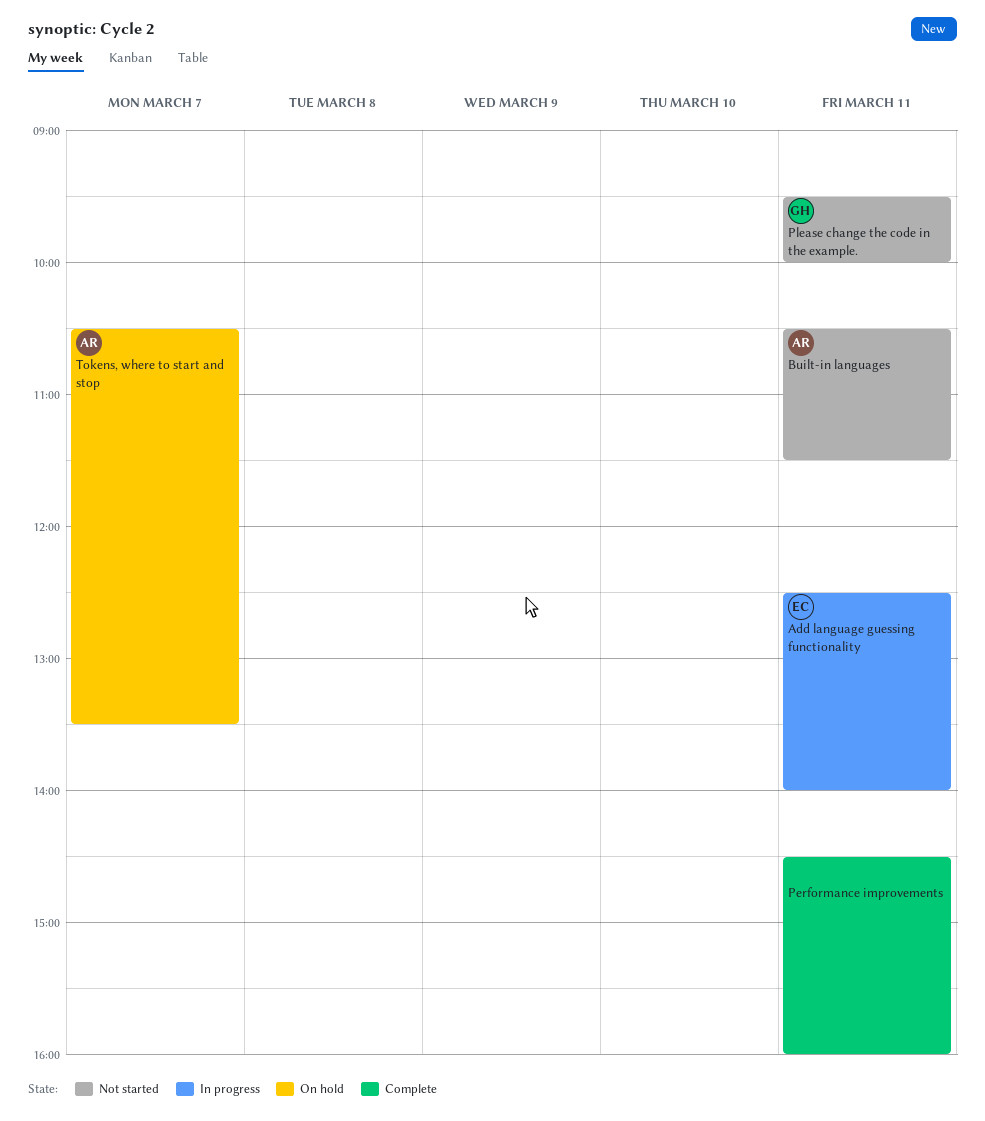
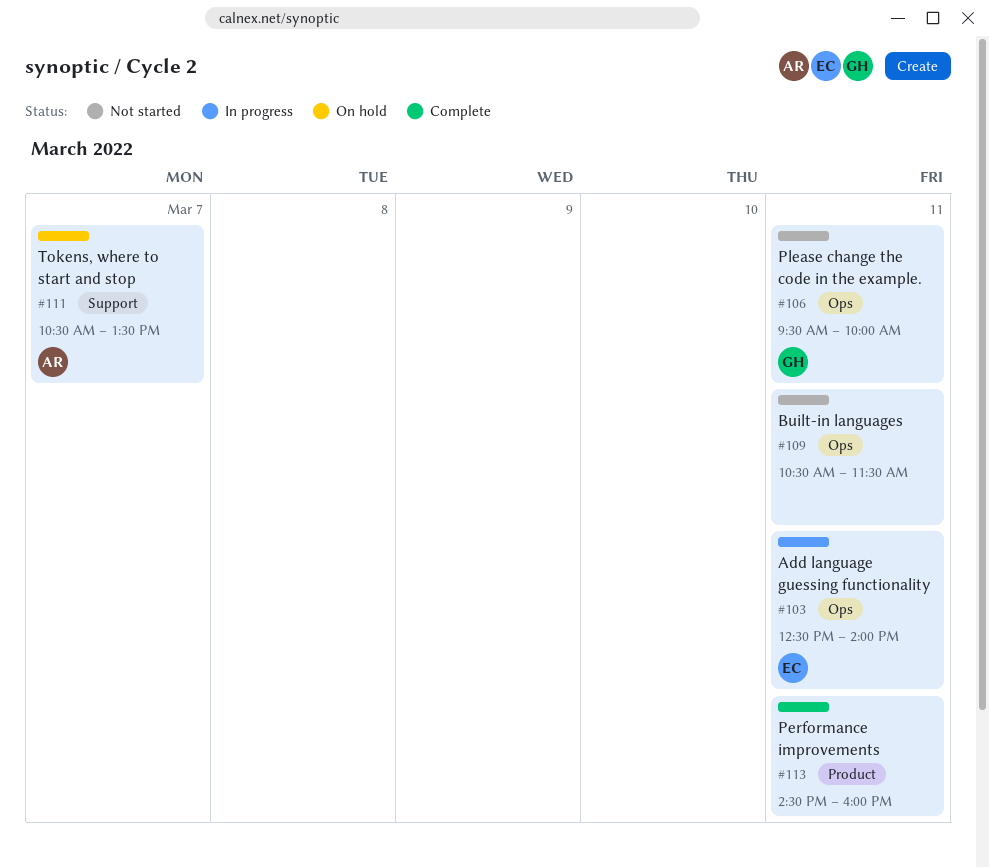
Built-in languages, owner: AR -> none

